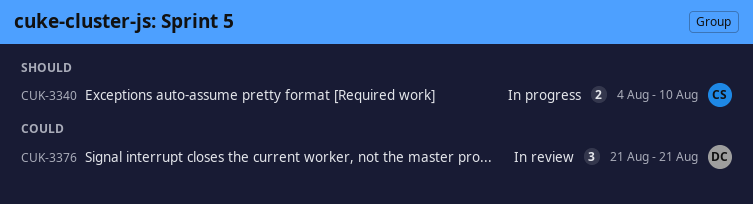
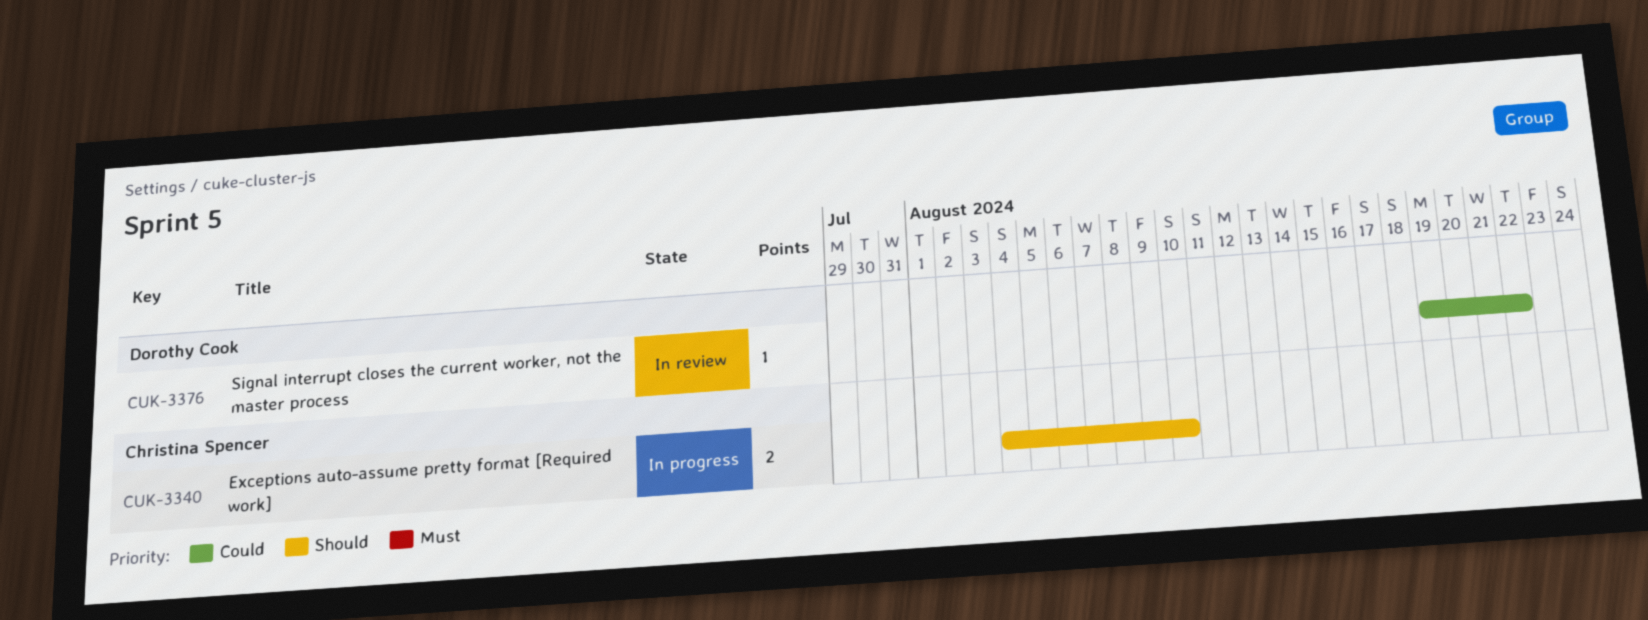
CUK-3376, estimate: 3 -> 1
CUK-3376, start: Aug 21 -> Aug 19
CUK-3376, due: Aug 21 -> Aug 22

